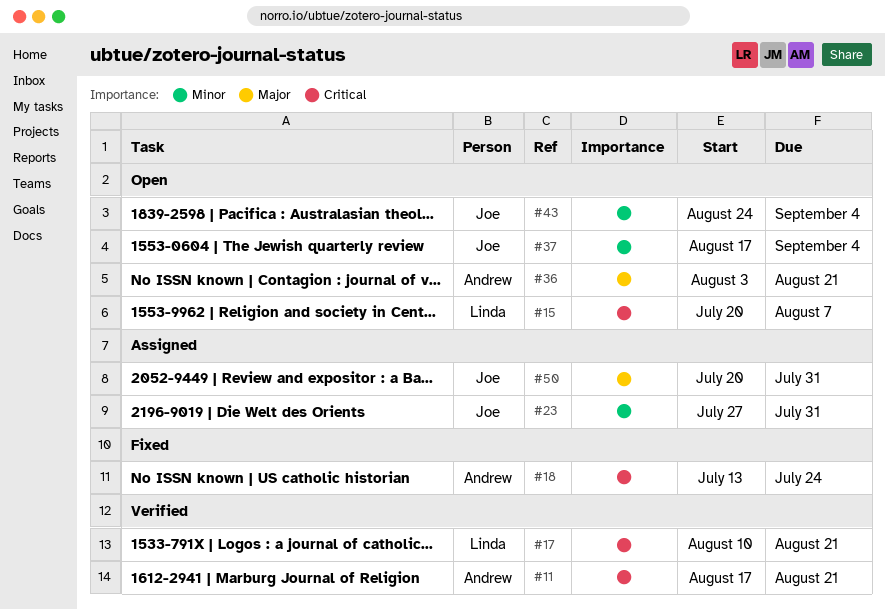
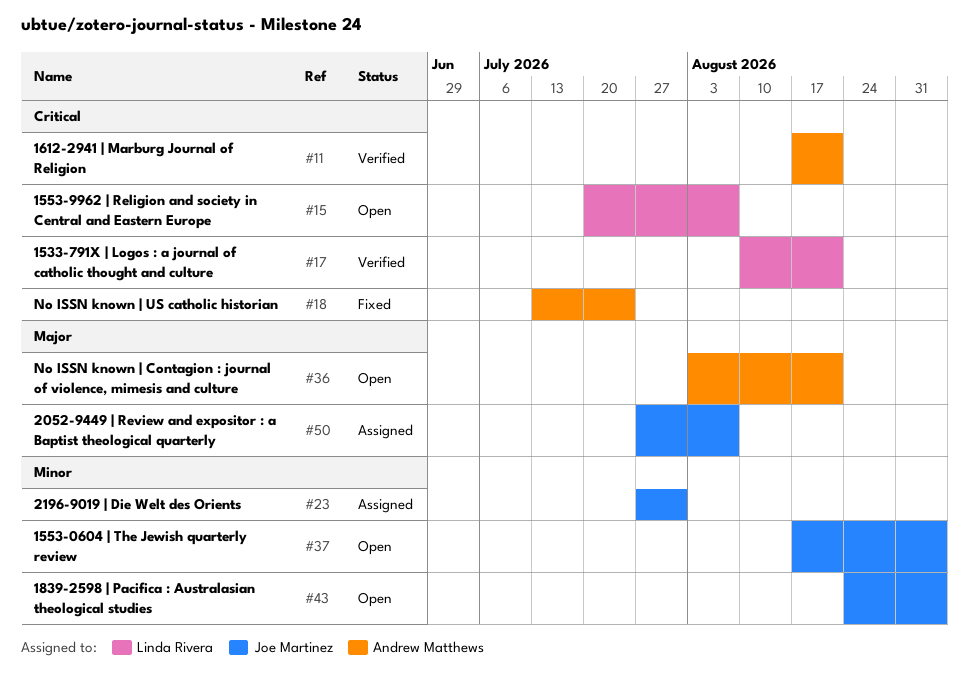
#50, start: Jul 20 -> Jul 27
#50, due: Jul 31 -> Aug 7

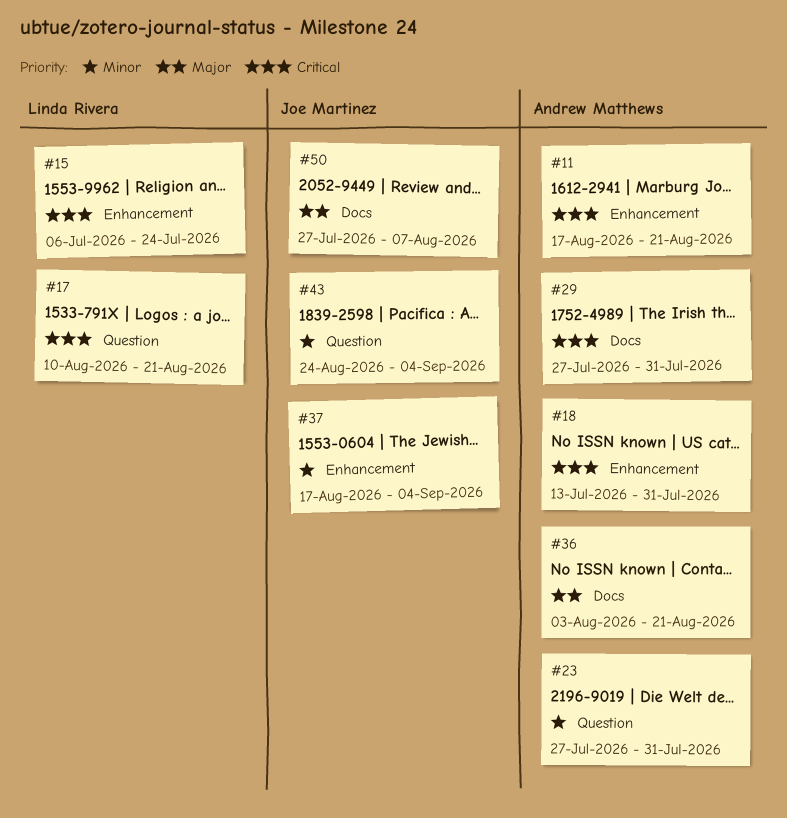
#15, start: Jul 20 -> Jul 6
#15, due: Aug 7 -> Jul 24
#18, due: Jul 24 -> Jul 31
#23, owner: Joe Martinez -> Andrew Matthews
#29: none -> present

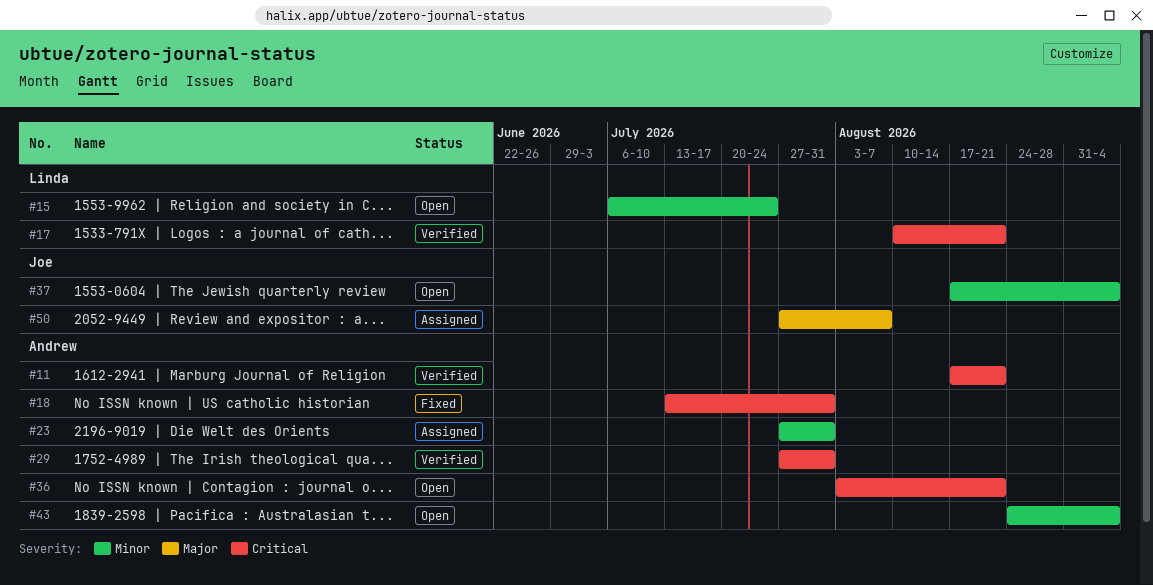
#15, priority: Critical -> Minor
#36, priority: Major -> Critical
#43, owner: Joe Martinez -> Andrew Matthews

